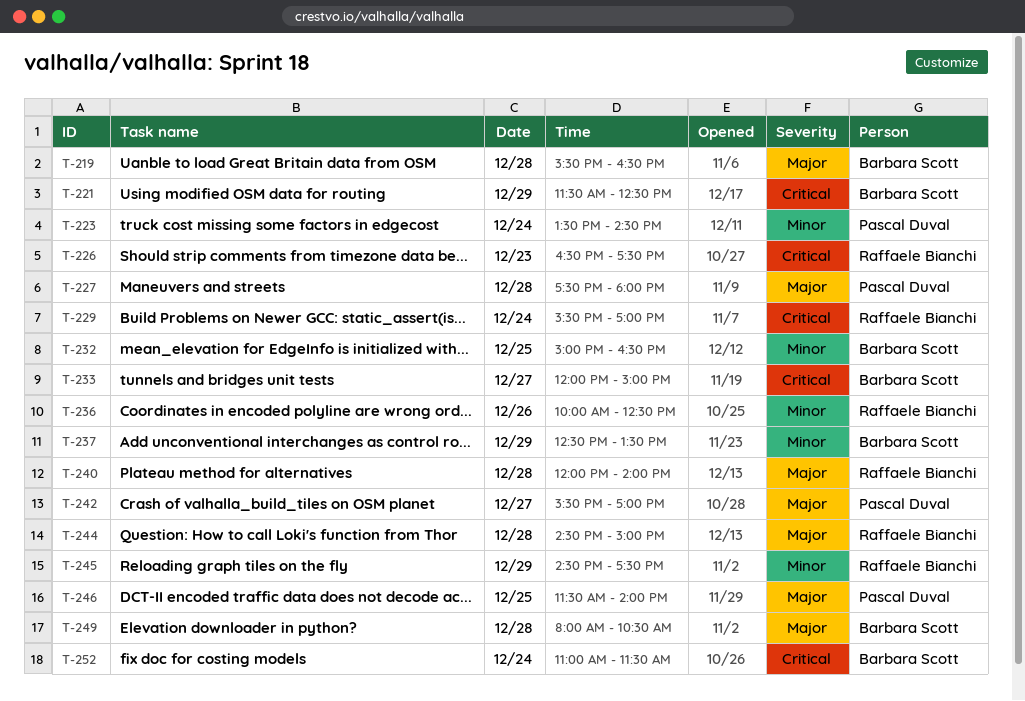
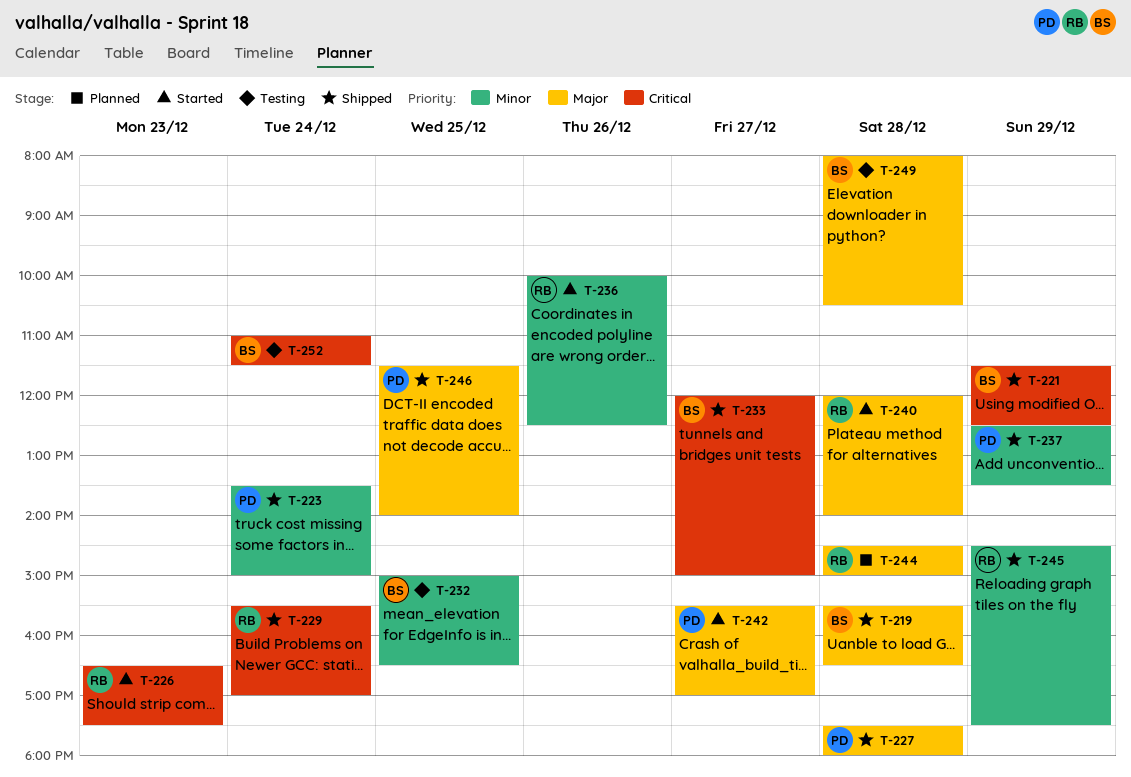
T-223, ends: 14:30 -> 15:00
T-237, owner: Barbara Scott -> Pascal Duval

